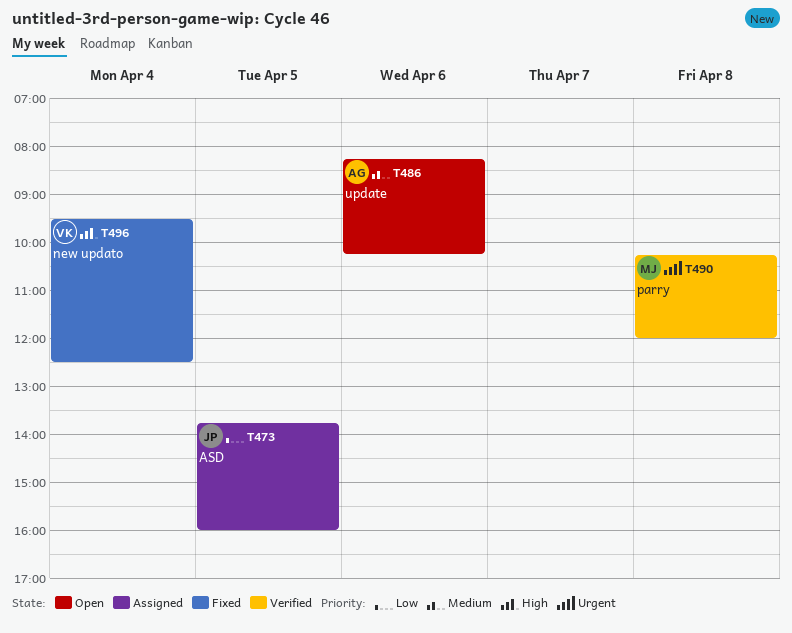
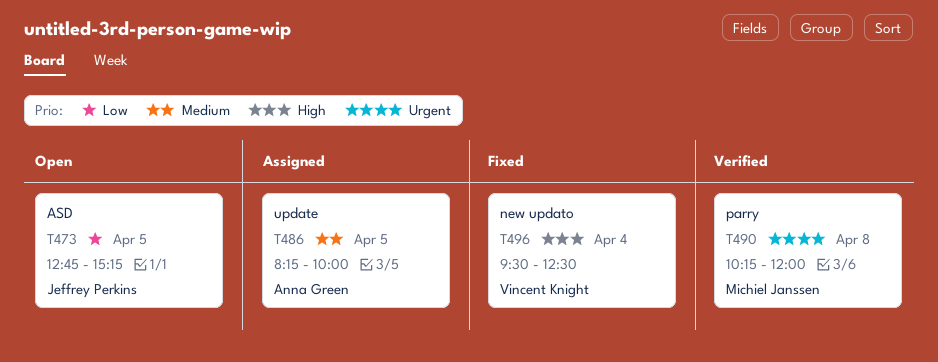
T473, status: Assigned -> Open
T473, begins: 13:45 -> 12:45
T473, ends: 16:00 -> 15:15
T486, status: Open -> Assigned
T486, day: Apr 6 -> Apr 5
T486, ends: 10:15 -> 10:00

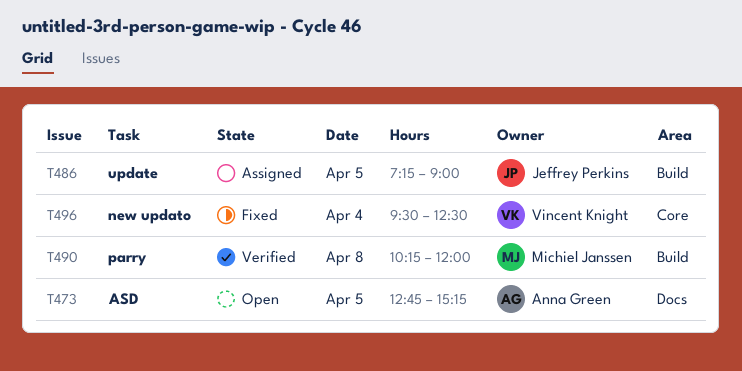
T473, owner: Jeffrey Perkins -> Anna Green
T486, owner: Anna Green -> Jeffrey Perkins
T486, begins: 08:15 -> 07:15
T486, ends: 10:00 -> 09:00

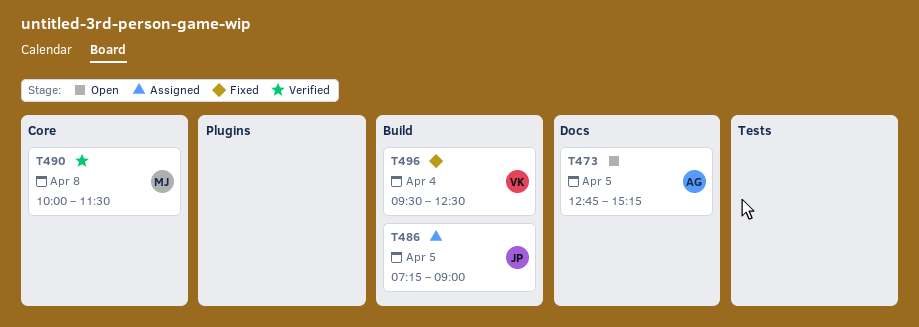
T490, label: Build -> Core
T490, begins: 10:15 -> 10:00
T490, ends: 12:00 -> 11:30
T496, label: Core -> Build

